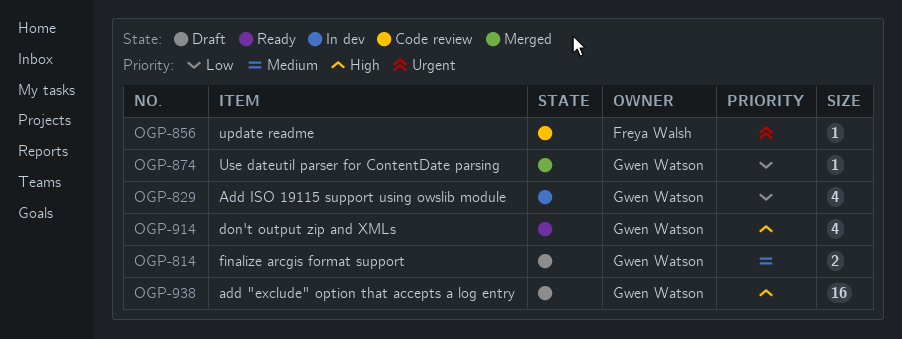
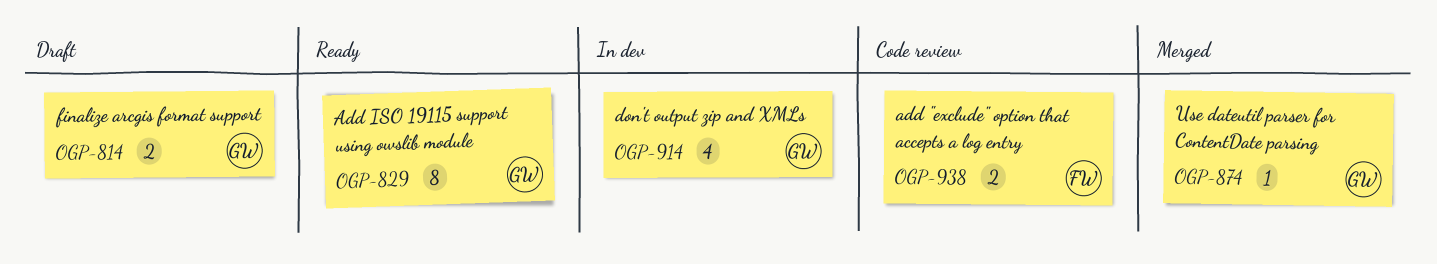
OGP-829, status: In dev -> Ready
OGP-829, estimate: 4 -> 8
OGP-856: present -> none
OGP-914, status: Ready -> In dev
OGP-938, status: Draft -> Code review
OGP-938, owner: Gwen Watson -> Freya Walsh
OGP-938, estimate: 16 -> 2

